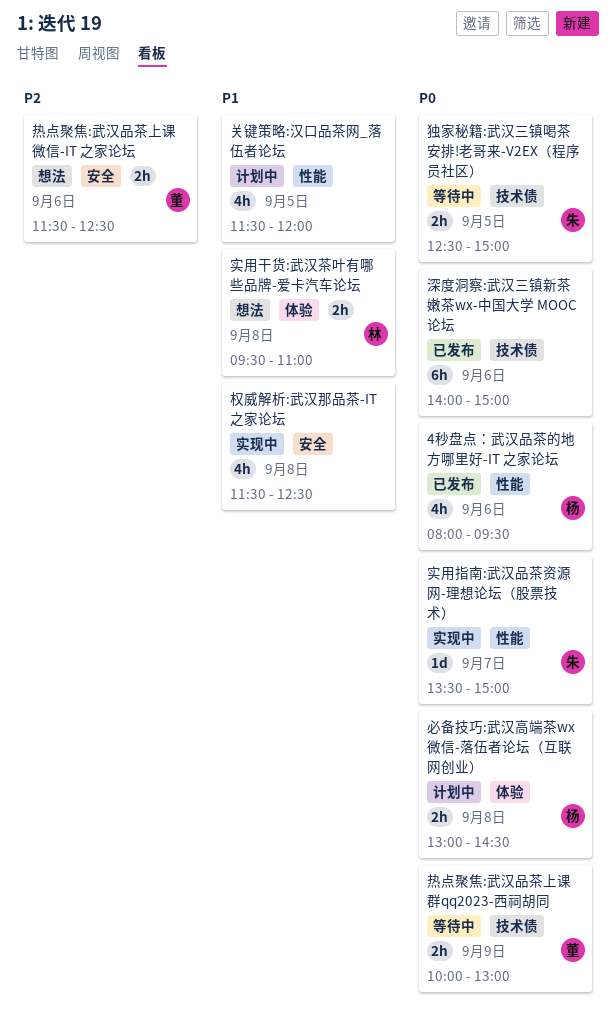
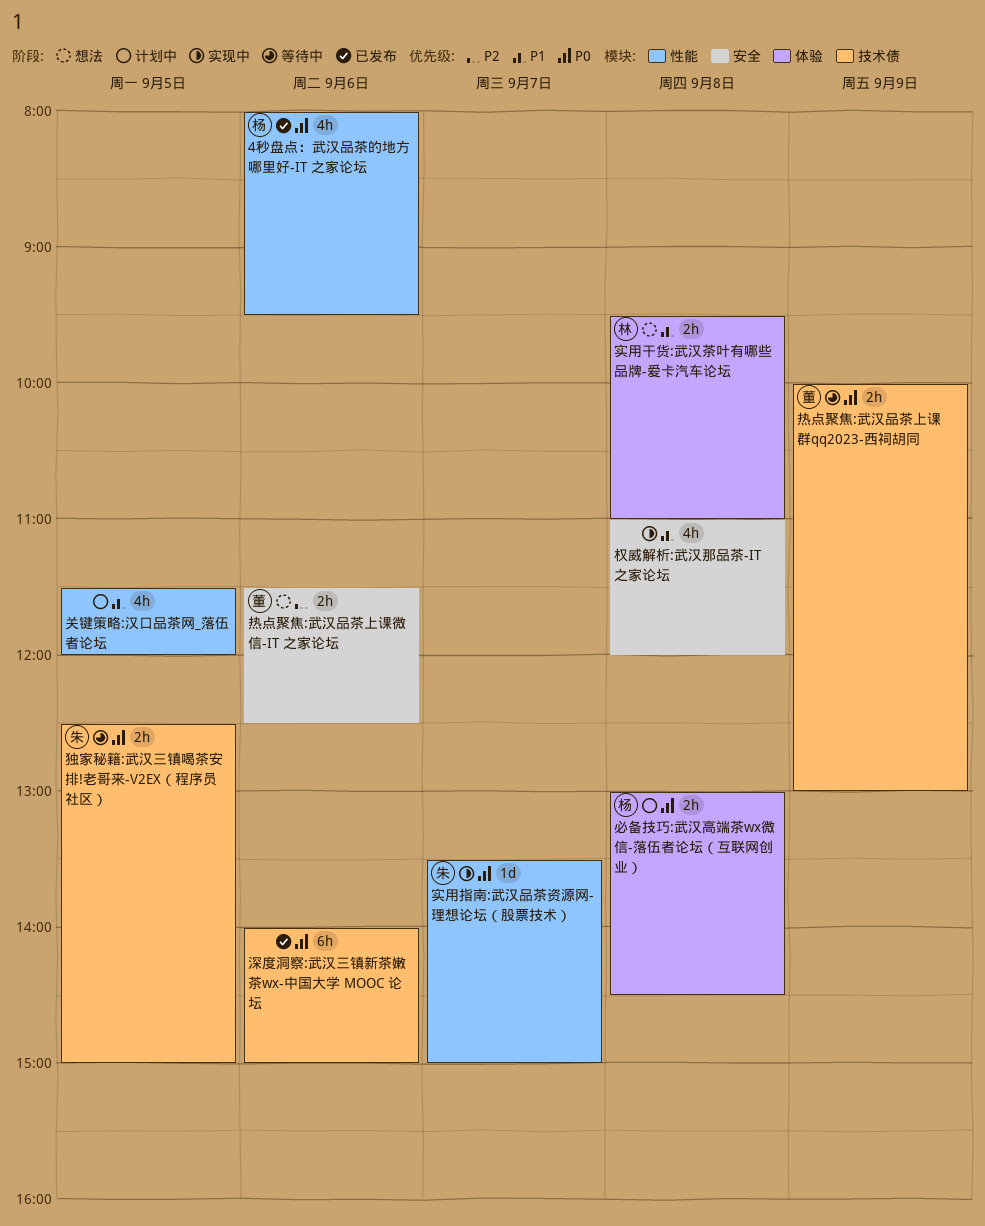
权威解析:武汉那品茶-IT 之家论坛, begins: 11:30 -> 11:00
权威解析:武汉那品茶-IT 之家论坛, ends: 12:30 -> 12:00

